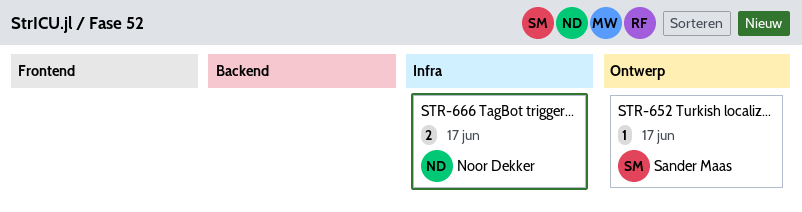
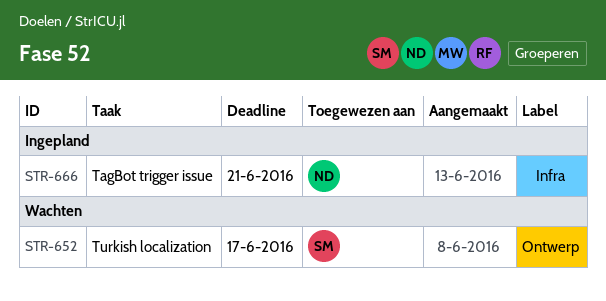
STR-666, due: Jun 17 -> Jun 21

